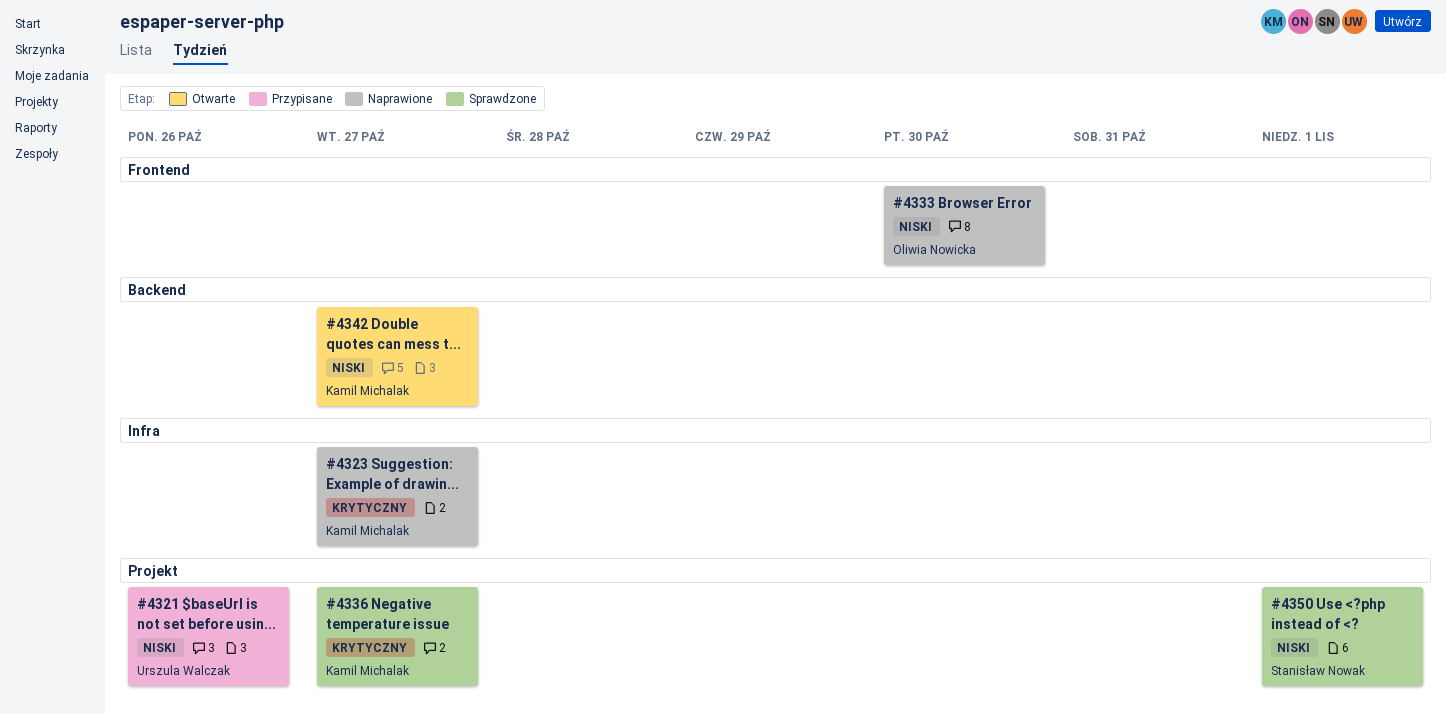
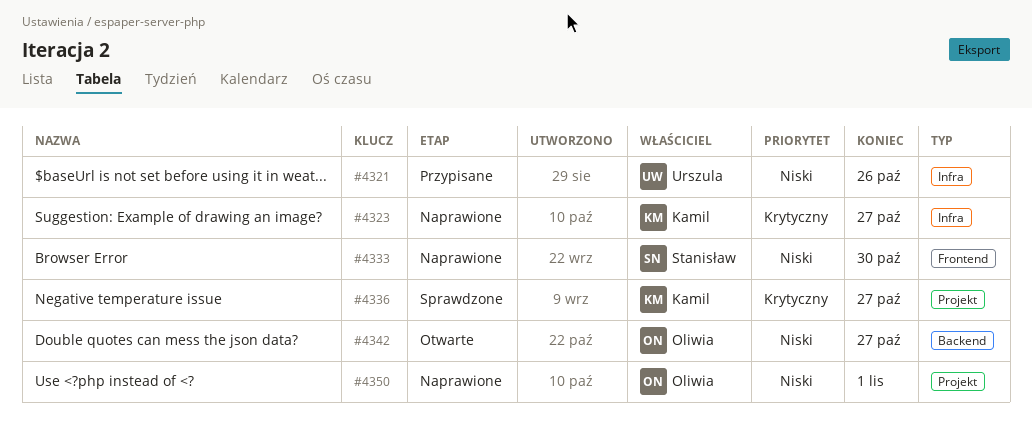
#4321, label: Projekt -> Infra
#4333, owner: Oliwia Nowicka -> Stanisław Nowak
#4342, owner: Kamil Michalak -> Oliwia Nowicka
#4350, status: Sprawdzone -> Naprawione
#4350, owner: Stanisław Nowak -> Oliwia Nowicka

